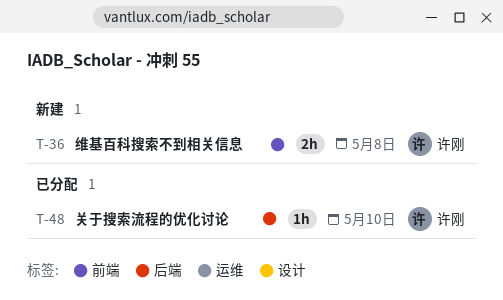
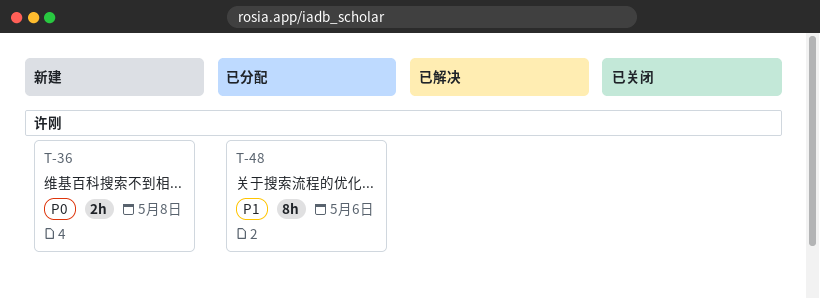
T-48, estimate: 1h -> 8h
T-48, due: May 10 -> May 6

